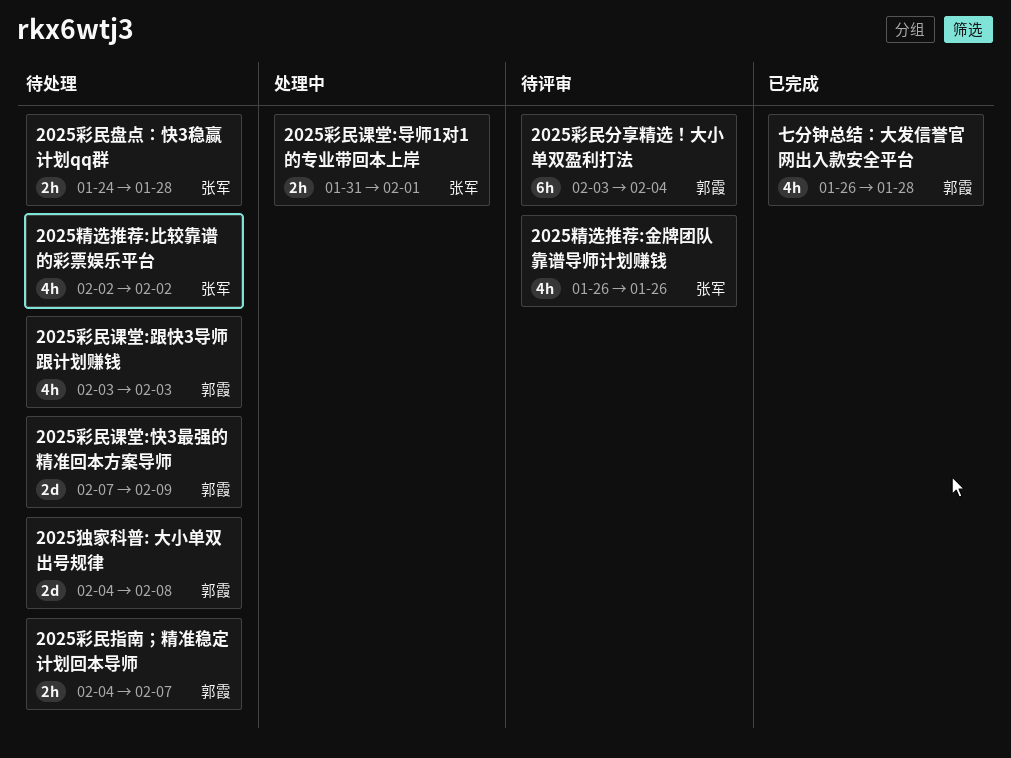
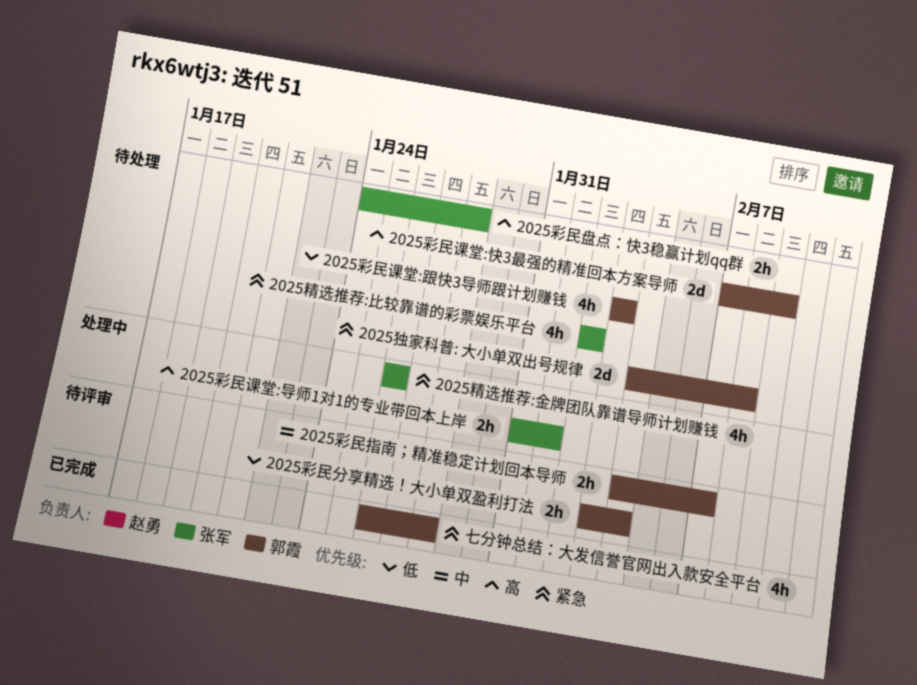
2025彩民分享精选！大小单双盈利打法, estimate: 6h -> 2h
2025彩民指南；精准稳定计划回本导师, status: 待处理 -> 待评审
2025精选推荐:金牌团队靠谱导师计划赚钱, status: 待评审 -> 处理中

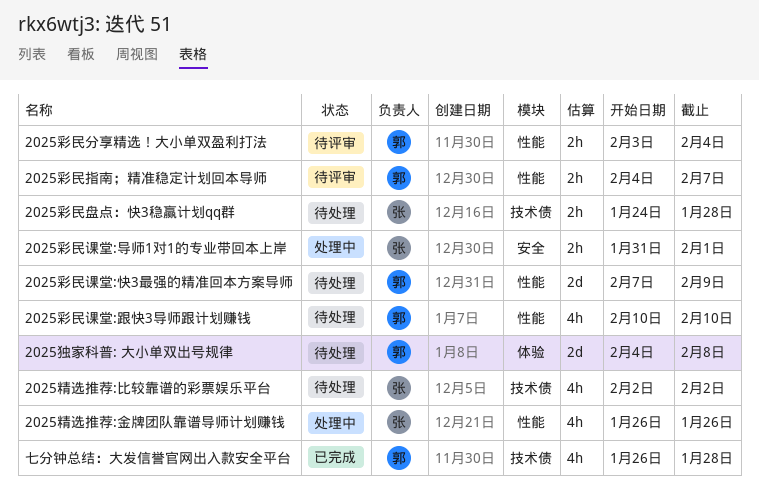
2025彩民课堂:跟快3导师跟计划赚钱, start: Feb 3 -> Feb 10
2025彩民课堂:跟快3导师跟计划赚钱, due: Feb 3 -> Feb 10

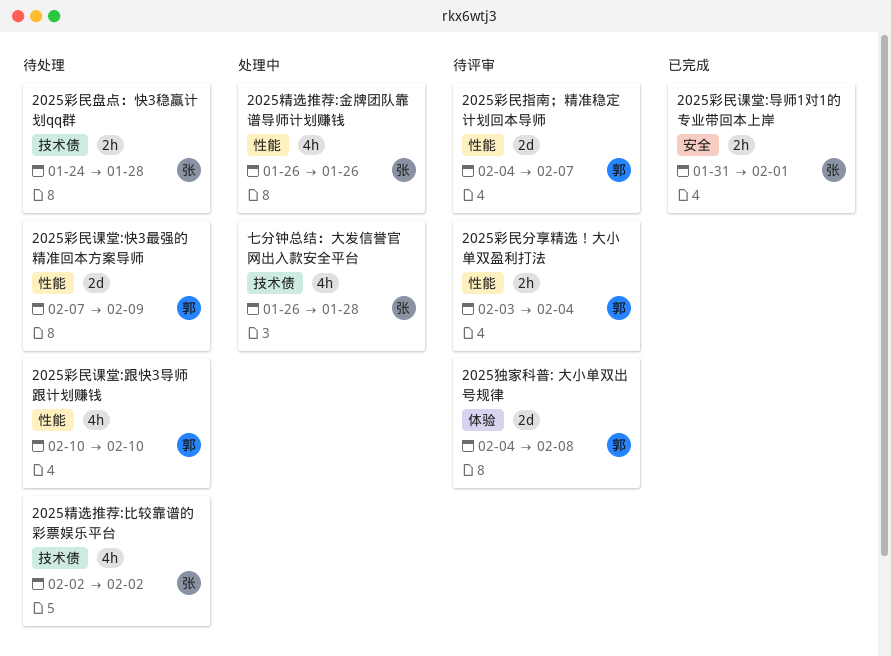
2025彩民指南；精准稳定计划回本导师, estimate: 2h -> 2d
2025彩民课堂:导师1对1的专业带回本上岸, status: 处理中 -> 已完成
2025独家科普: 大小单双出号规律, status: 待处理 -> 待评审
七分钟总结：大发信誉官网出入款安全平台, status: 已完成 -> 处理中
七分钟总结：大发信誉官网出入款安全平台, owner: 郭 -> 张

